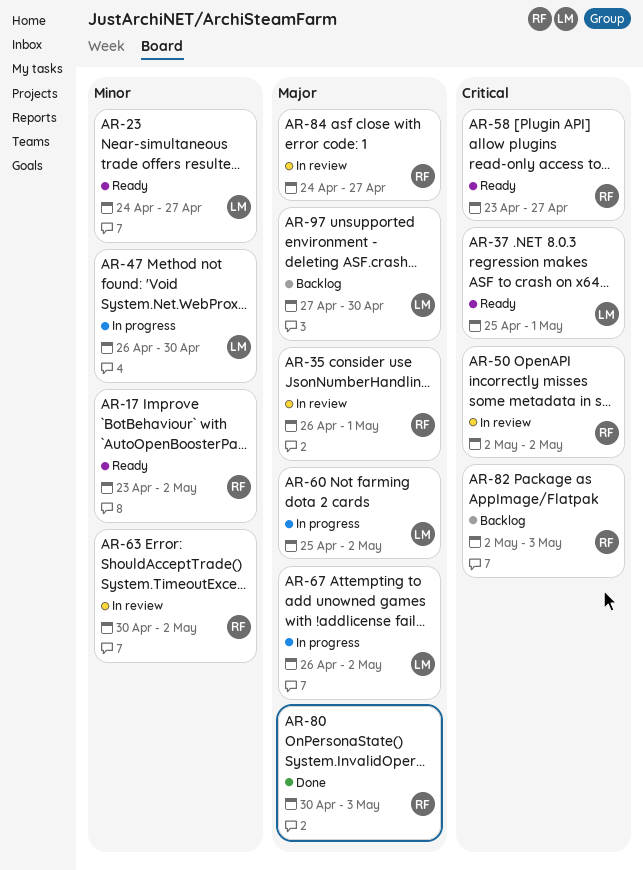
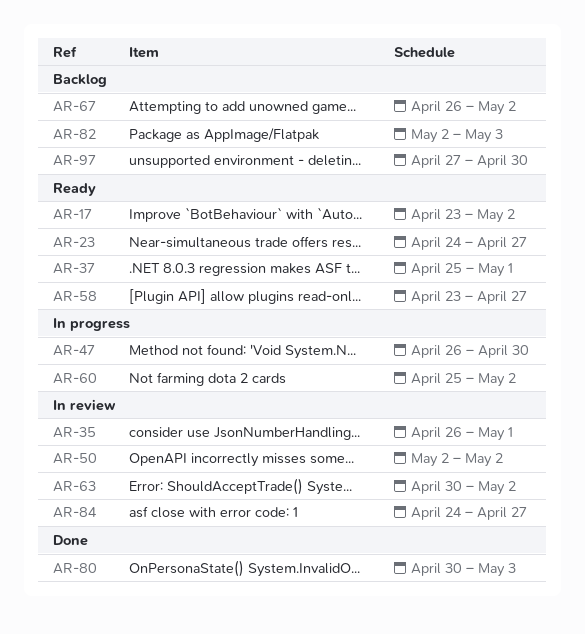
AR-67, status: In progress -> Backlog

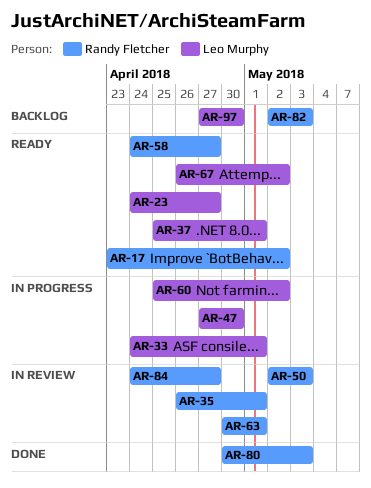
AR-33: none -> present
AR-47, start: Apr 26 -> Apr 27
AR-50, due: May 2 -> May 3
AR-58, start: Apr 23 -> Apr 24
AR-63, due: May 2 -> May 1
AR-67, status: Backlog -> Ready

